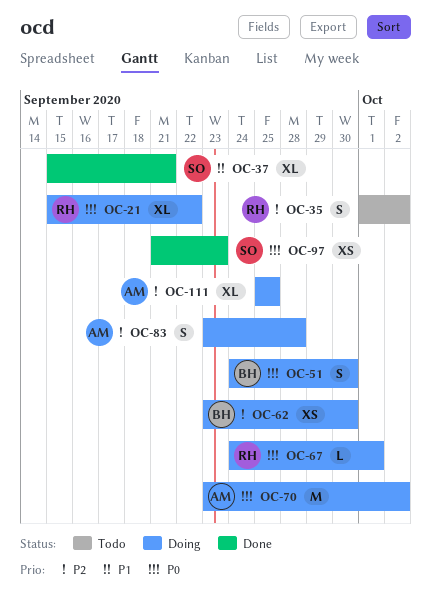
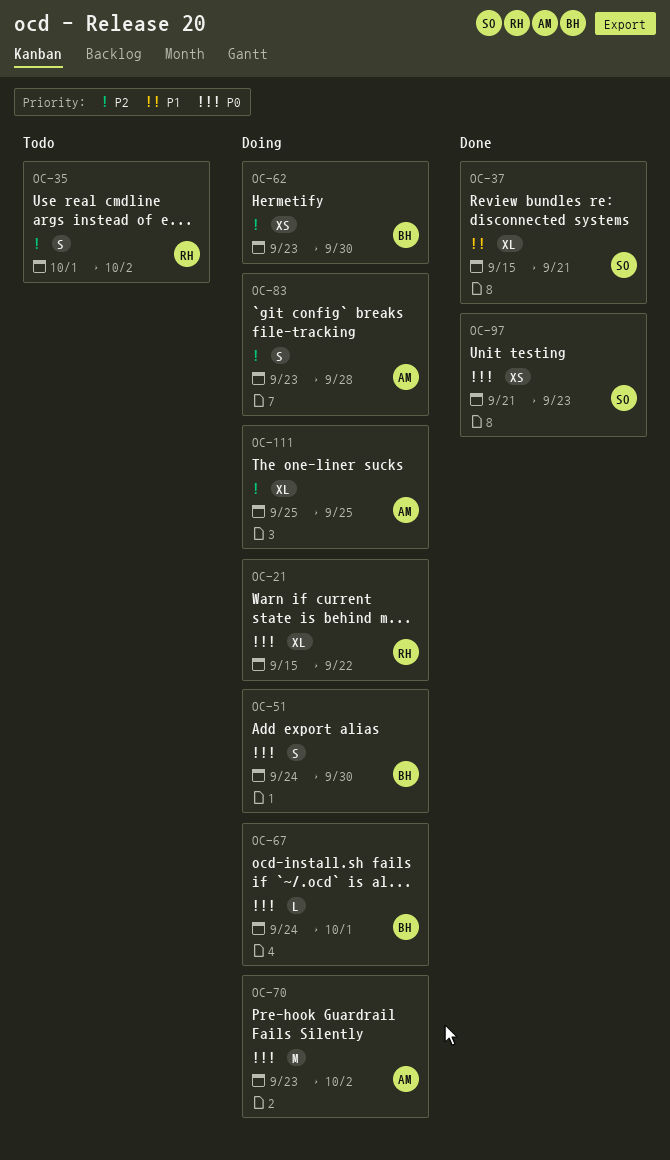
OC-67, owner: RH -> BH

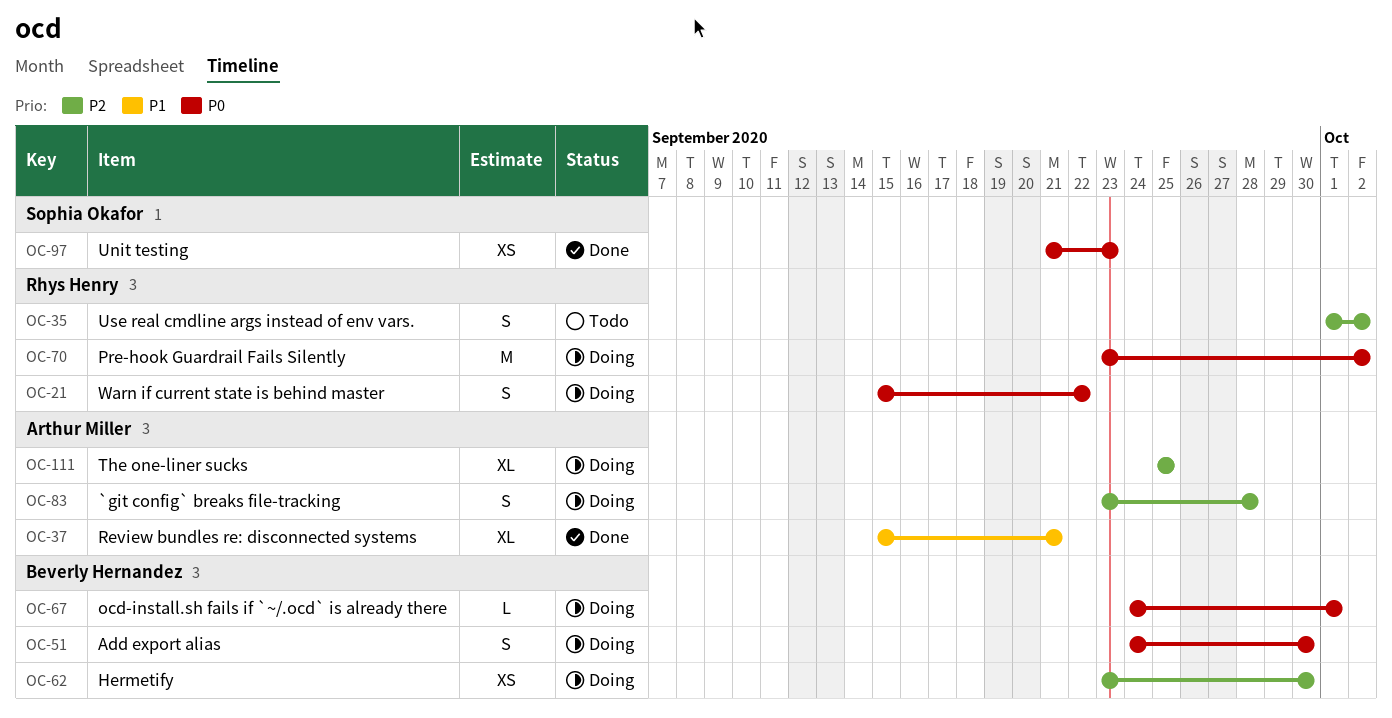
OC-21, estimate: XL -> S
OC-37, owner: Sophia Okafor -> Arthur Miller
OC-70, owner: Arthur Miller -> Rhys Henry

